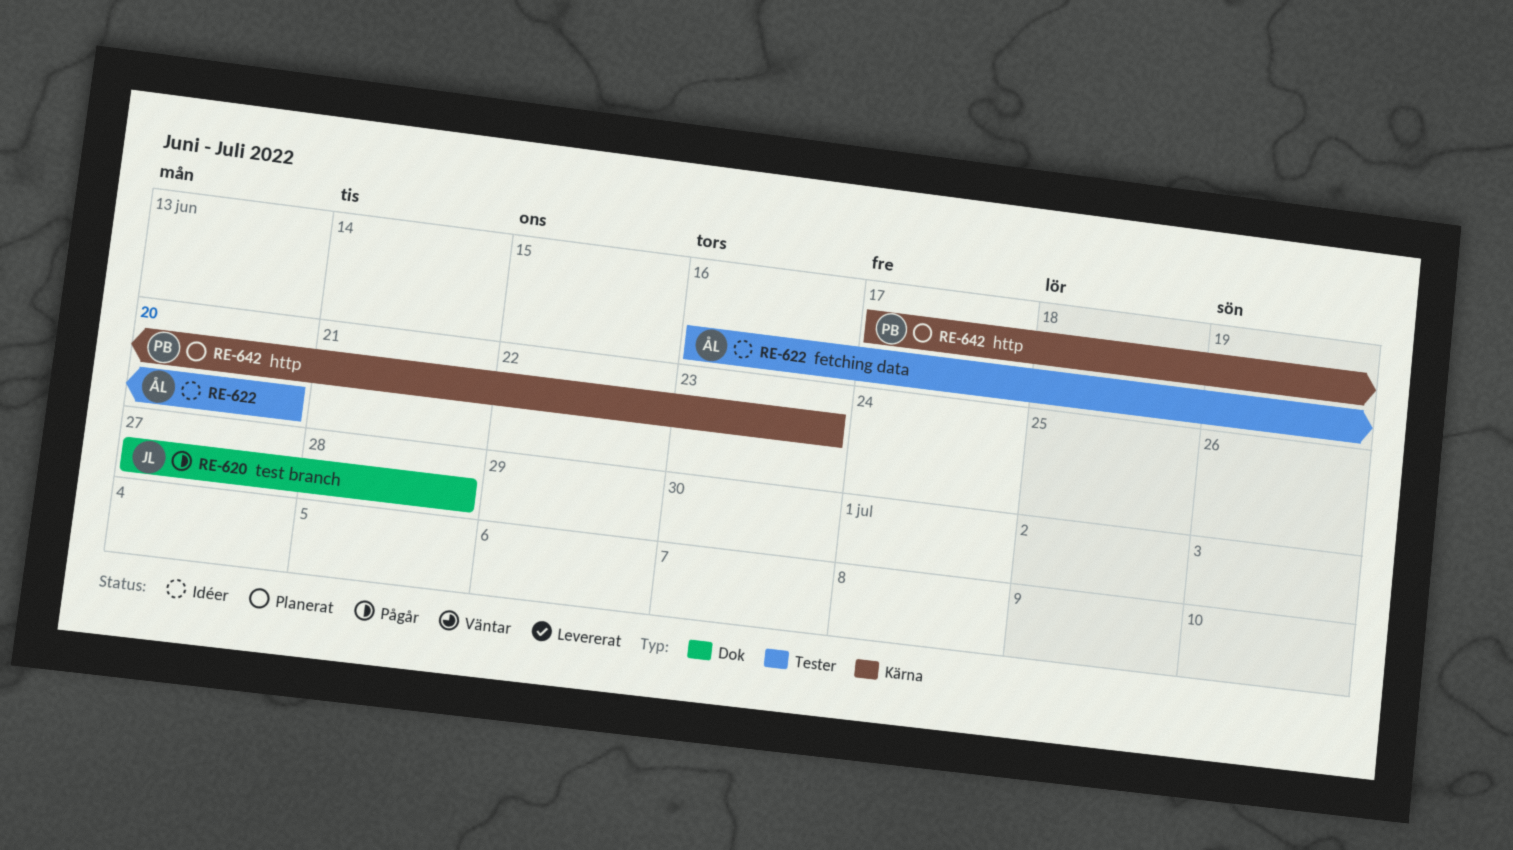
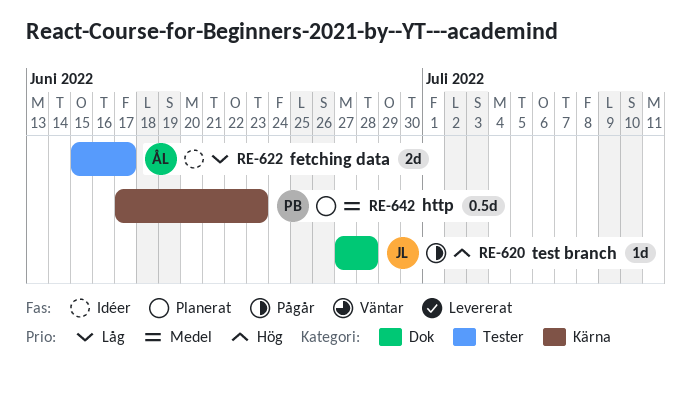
RE-622, start: Jun 16 -> Jun 15
RE-622, due: Jun 20 -> Jun 17

